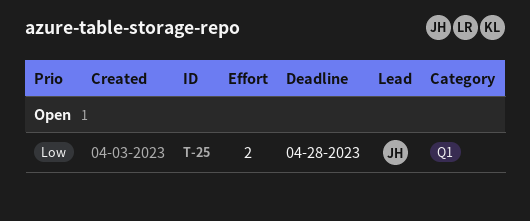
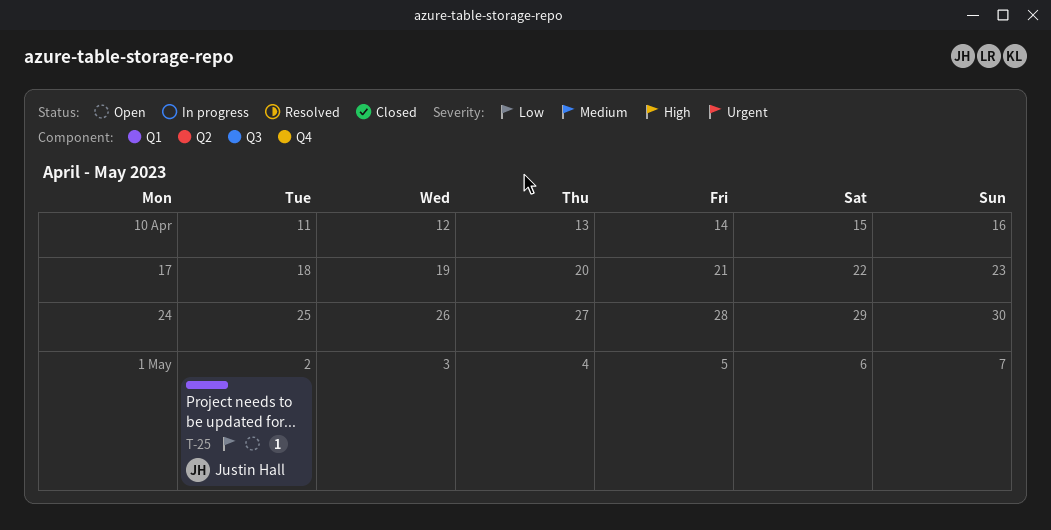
T-25, estimate: 2 -> 1
T-25, due: Apr 28 -> May 2

